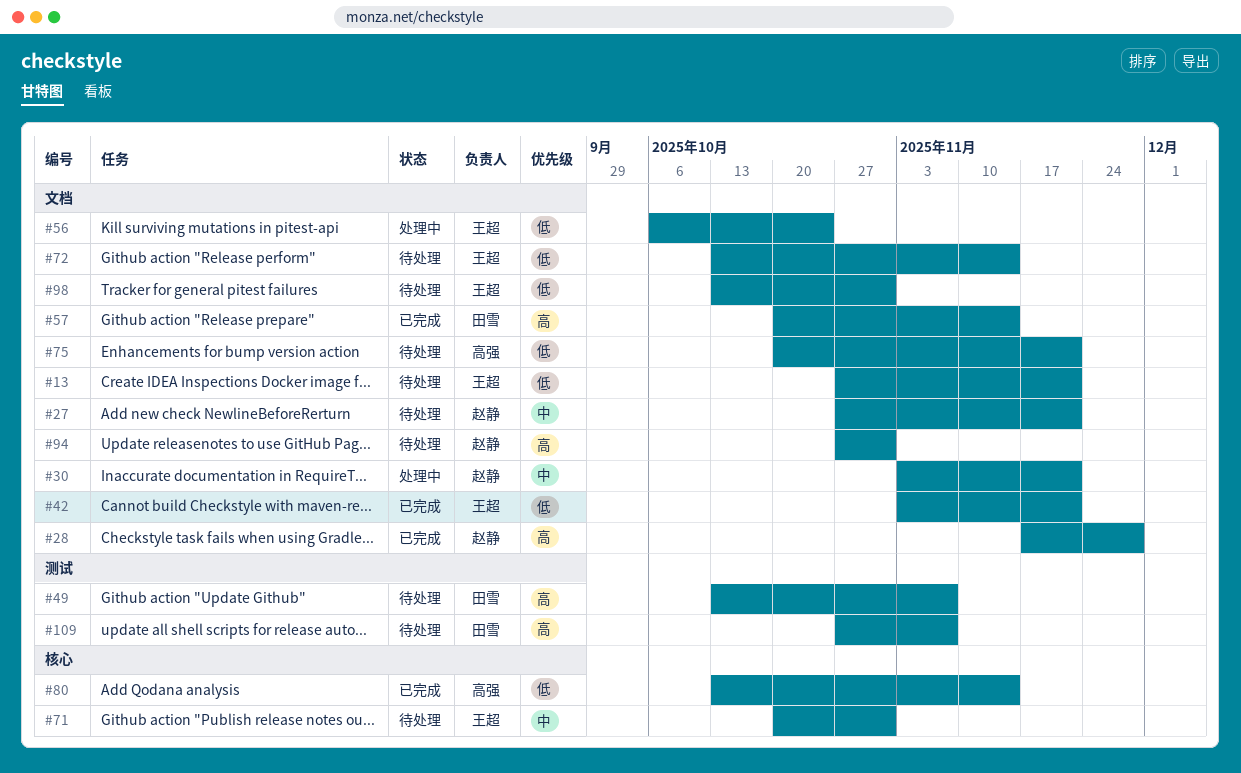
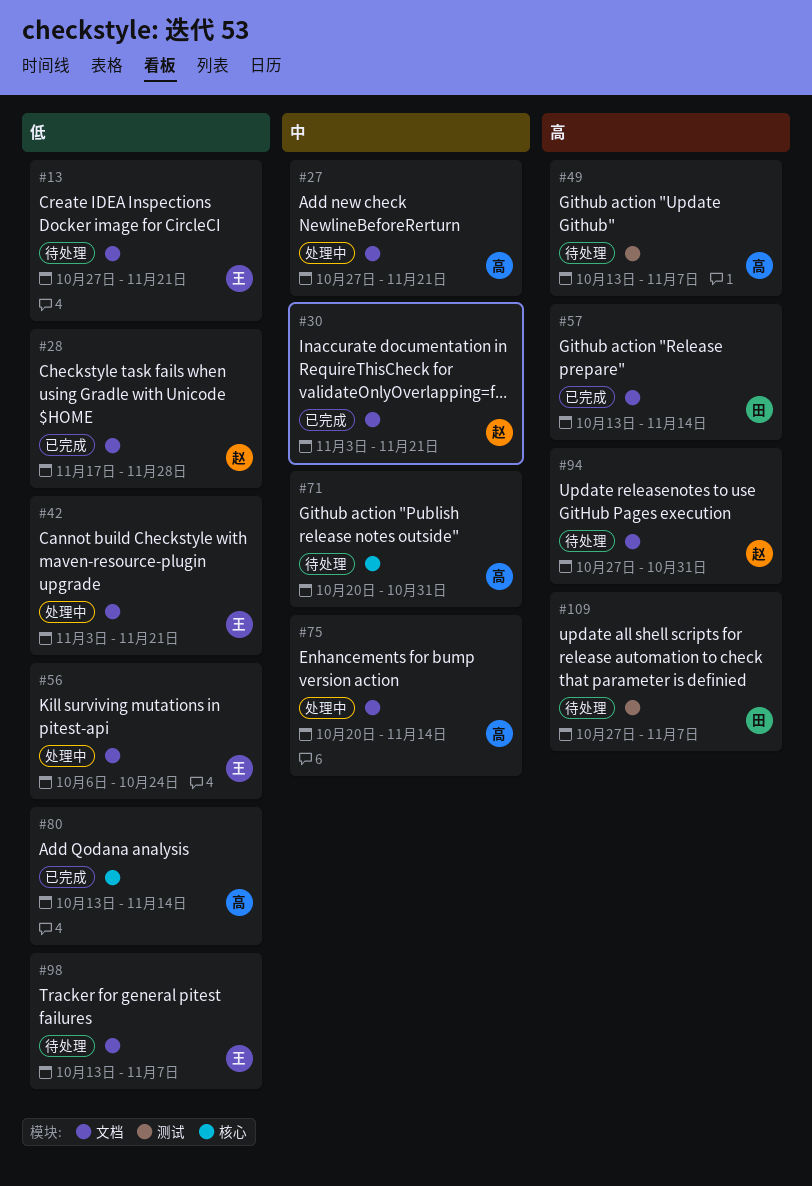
#27, status: 待处理 -> 处理中
#27, owner: 赵静 -> 高强
#28, priority: 高 -> 低
#30, status: 处理中 -> 已完成
#42, status: 已完成 -> 处理中
#49, owner: 田雪 -> 高强
#57, start: Oct 20 -> Oct 13
#71, owner: 王超 -> 高强
#72: present -> none
#75, status: 待处理 -> 处理中
#75, priority: 低 -> 中
#75, due: Nov 21 -> Nov 14
#98, due: Oct 31 -> Nov 7

